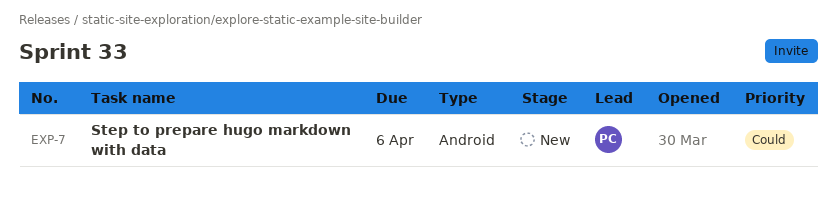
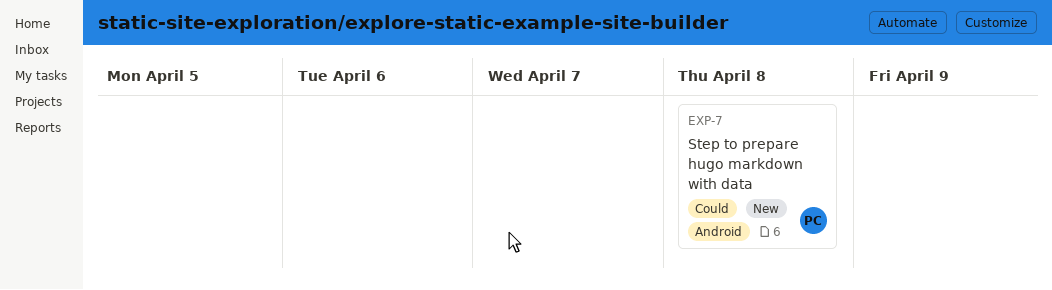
EXP-7, due: Apr 6 -> Apr 8

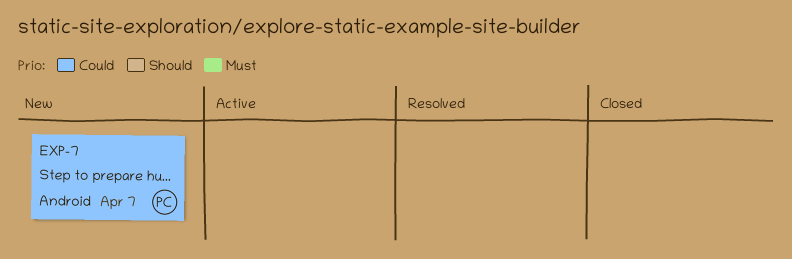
EXP-7, due: Apr 8 -> Apr 7

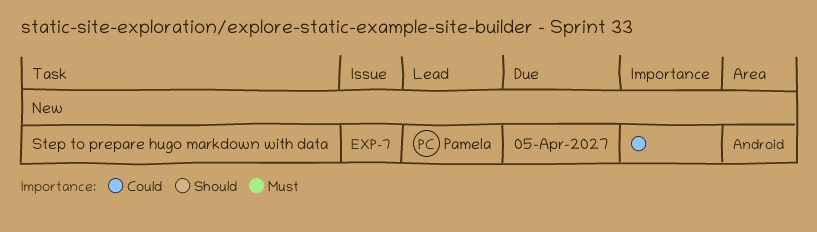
EXP-7, due: Apr 7 -> Apr 5

